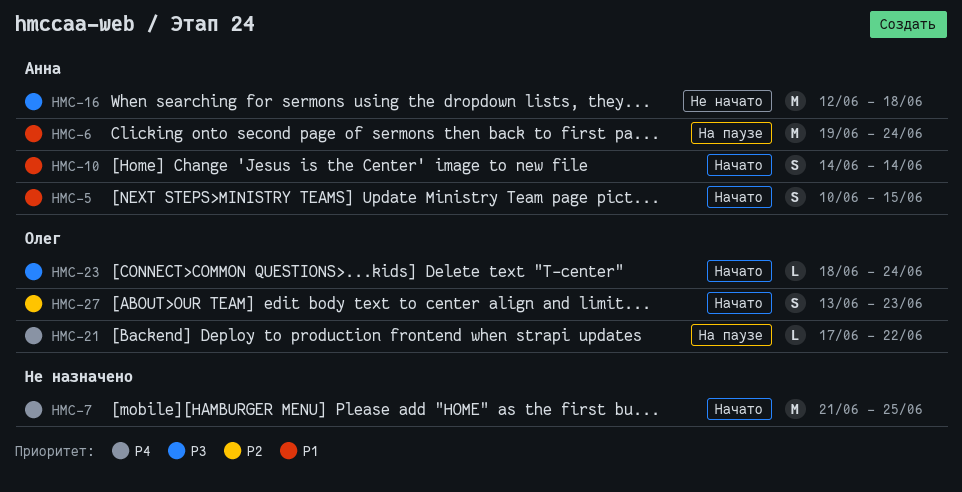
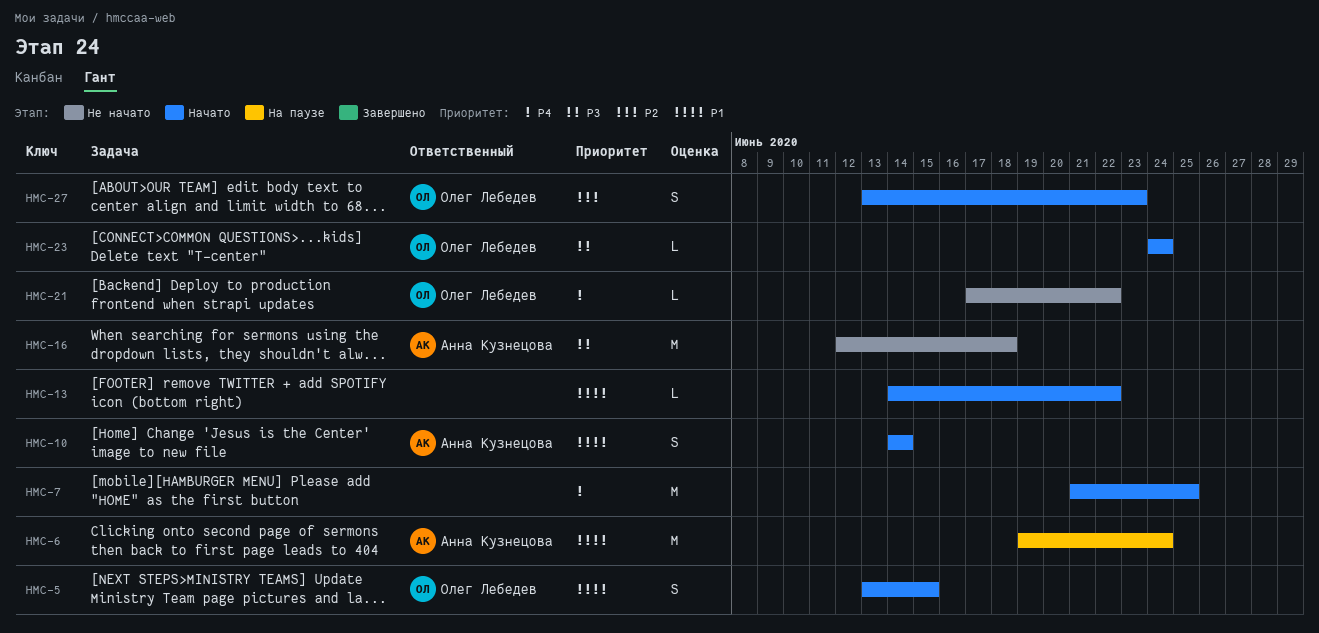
HMC-5, owner: Анна Кузнецова -> Олег Лебедев
HMC-5, start: Jun 10 -> Jun 13
HMC-13: none -> present
HMC-21, status: На паузе -> Не начато
HMC-23, start: Jun 18 -> Jun 24

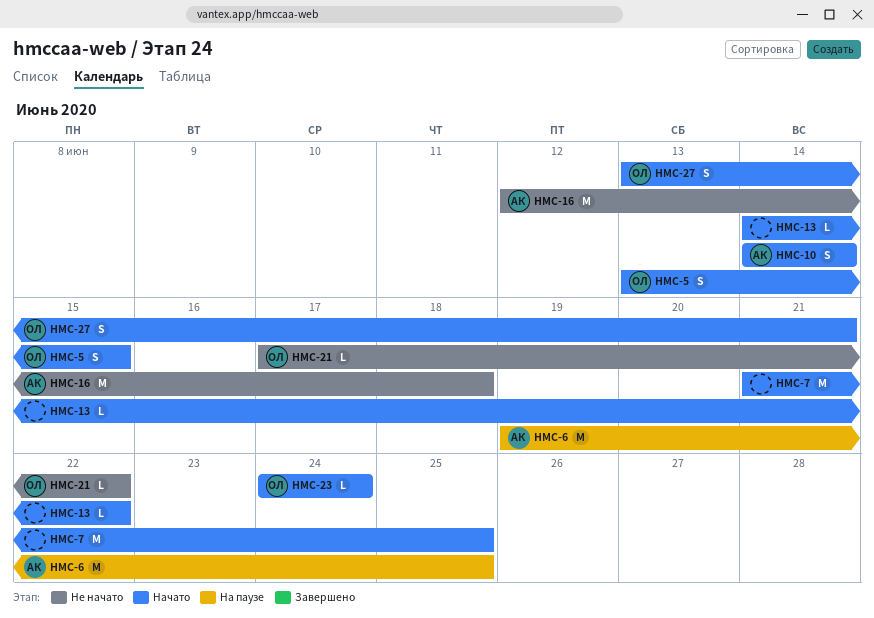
HMC-6, due: Jun 24 -> Jun 25
HMC-27, due: Jun 23 -> Jun 21

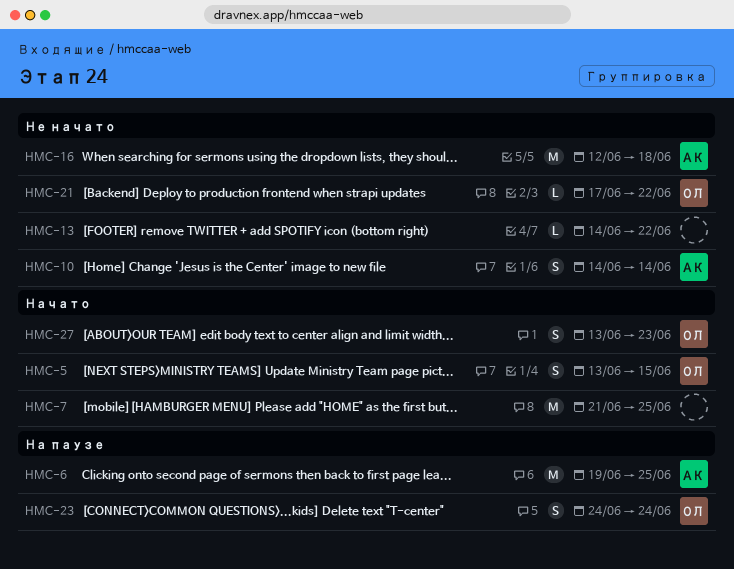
HMC-10, status: Начато -> Не начато
HMC-13, status: Начато -> Не начато
HMC-23, status: Начато -> На паузе
HMC-23, estimate: L -> S
HMC-27, due: Jun 21 -> Jun 23

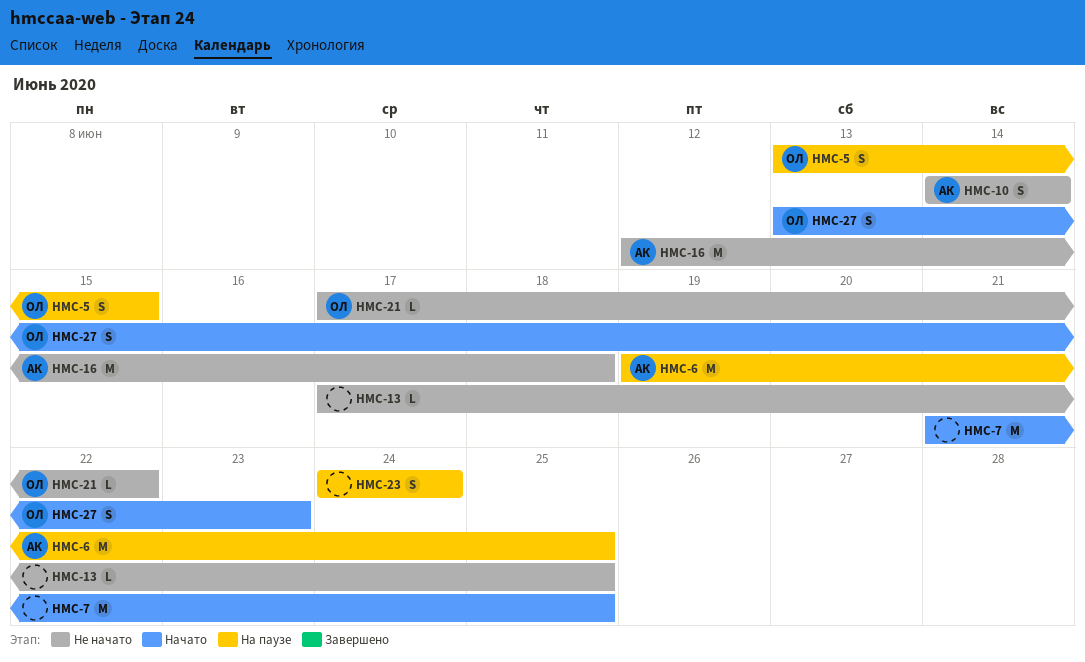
HMC-5, status: Начато -> На паузе
HMC-13, start: Jun 14 -> Jun 17
HMC-13, due: Jun 22 -> Jun 25
HMC-23, owner: ОЛ -> none

